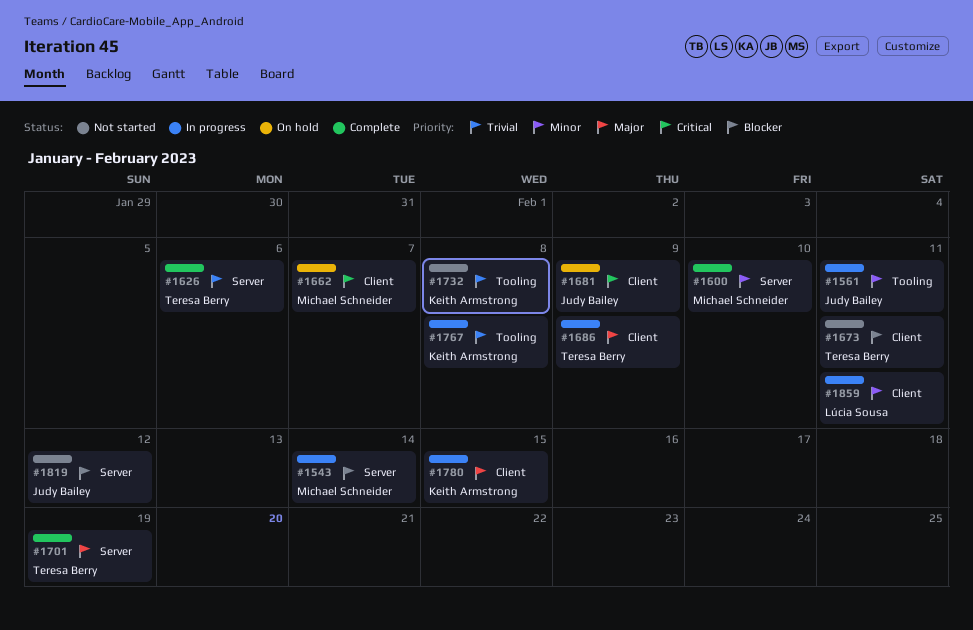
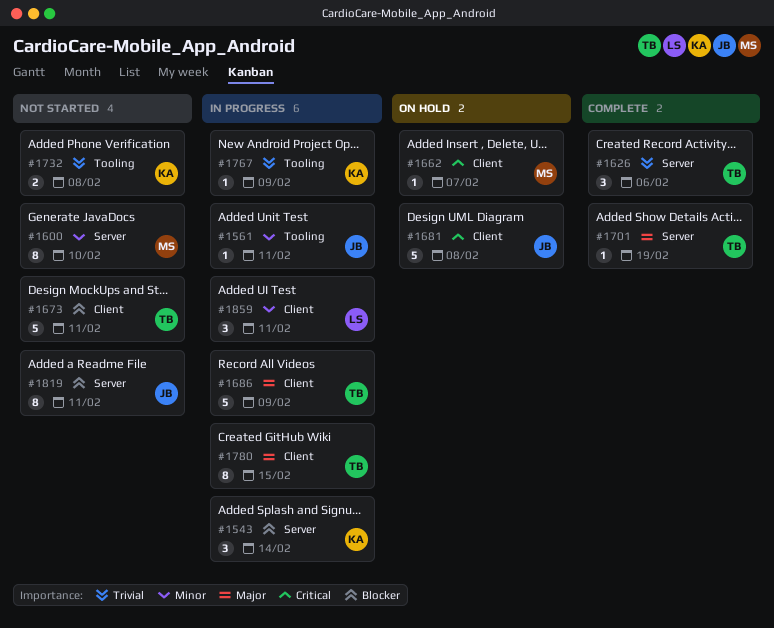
#1543, owner: Michael Schneider -> Keith Armstrong
#1600, status: Complete -> Not started
#1681, due: Feb 9 -> Feb 8
#1767, due: Feb 8 -> Feb 9
#1780, owner: Keith Armstrong -> Teresa Berry
#1819, due: Feb 12 -> Feb 11

